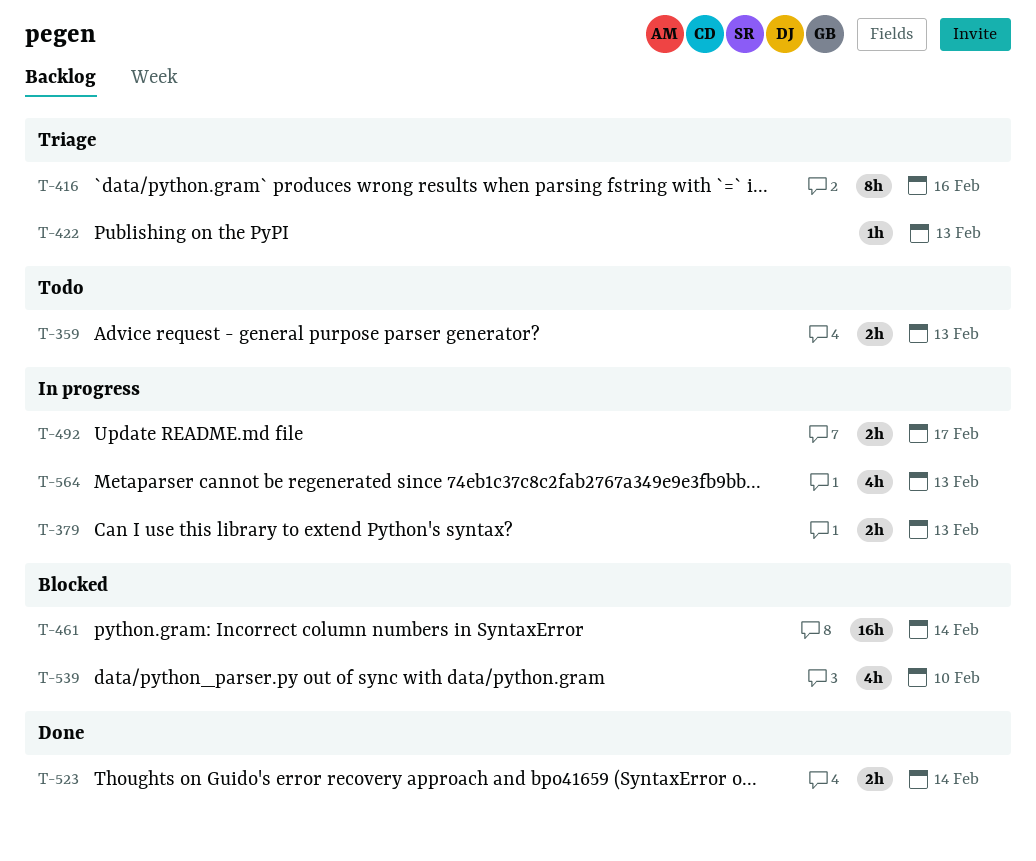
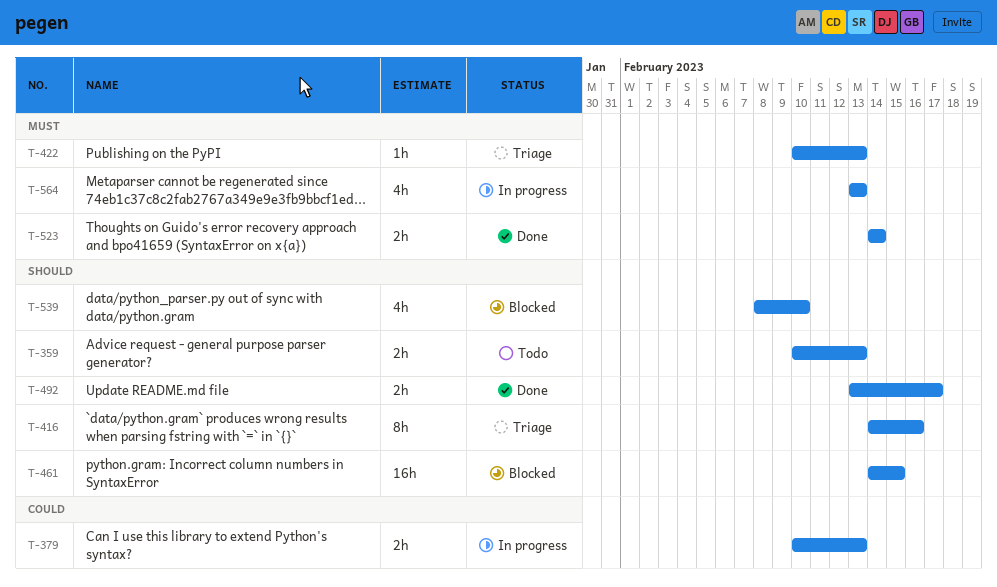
T-461, due: Feb 14 -> Feb 15
T-492, status: In progress -> Done

